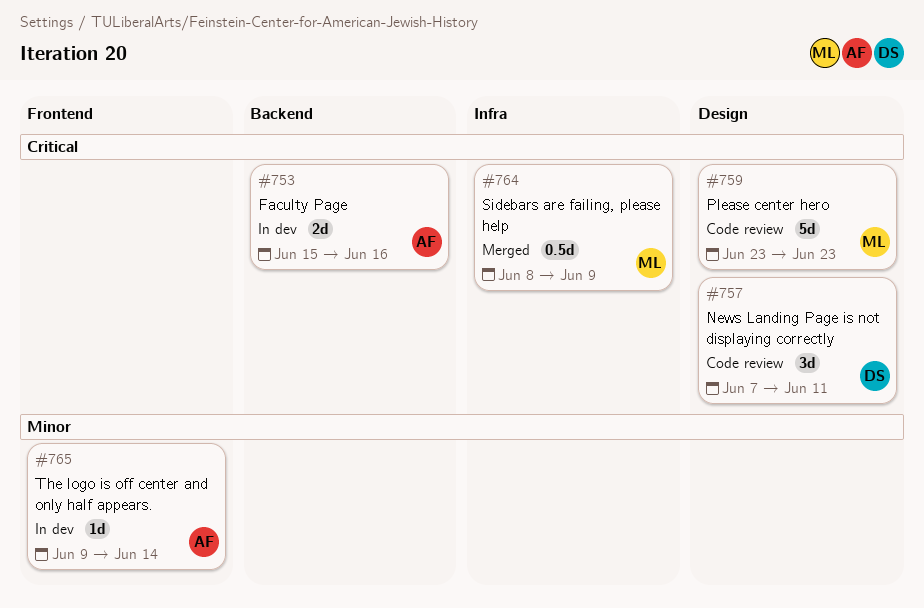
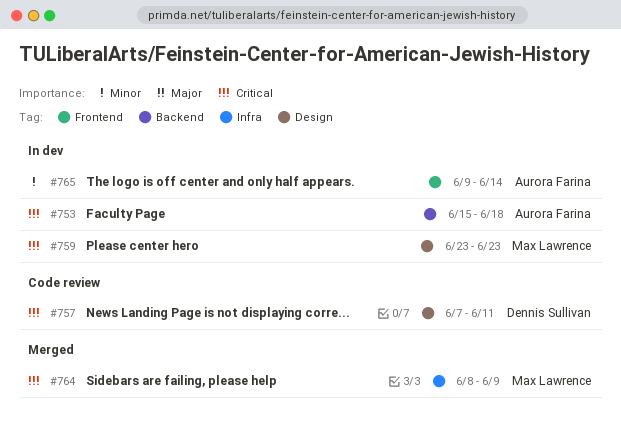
#753, due: Jun 16 -> Jun 18
#759, status: Code review -> In dev

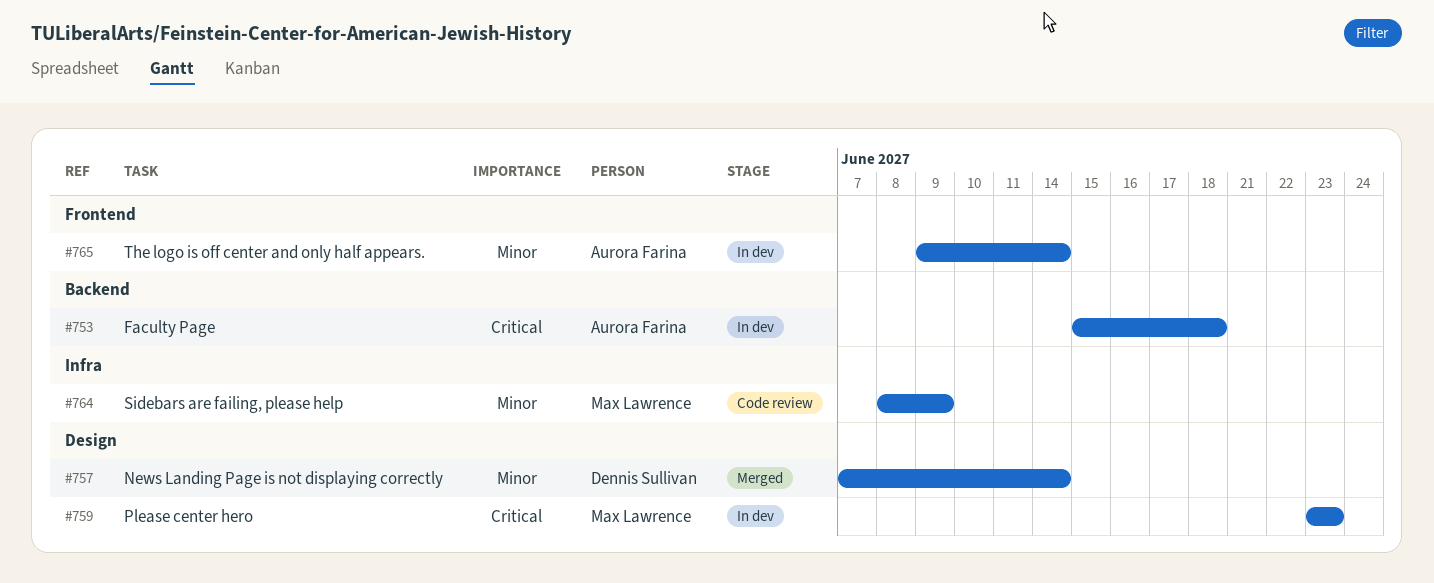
#757, status: Code review -> Merged
#757, priority: Critical -> Minor
#757, due: Jun 11 -> Jun 14
#764, status: Merged -> Code review
#764, priority: Critical -> Minor

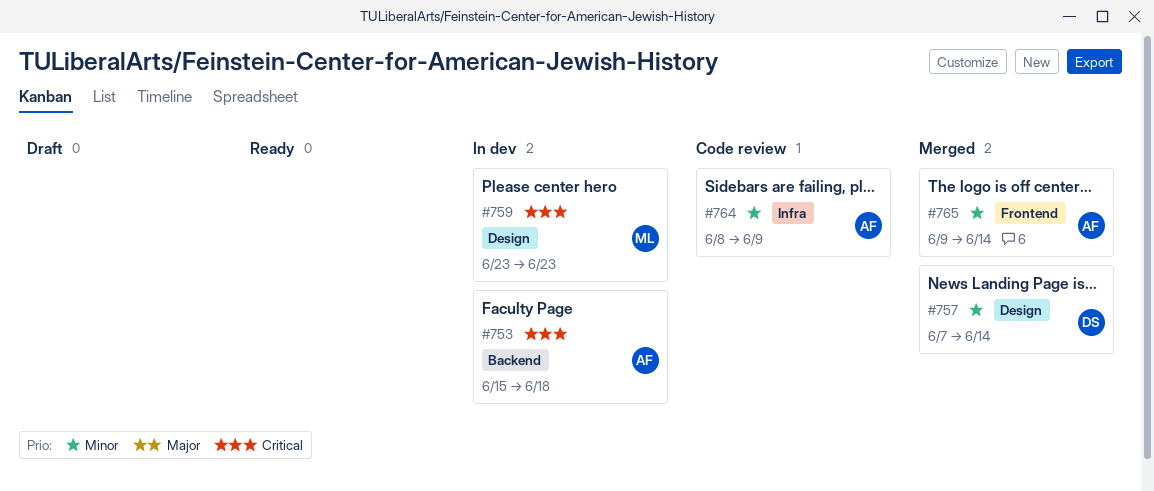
#764, owner: Max Lawrence -> Aurora Farina
#765, status: In dev -> Merged

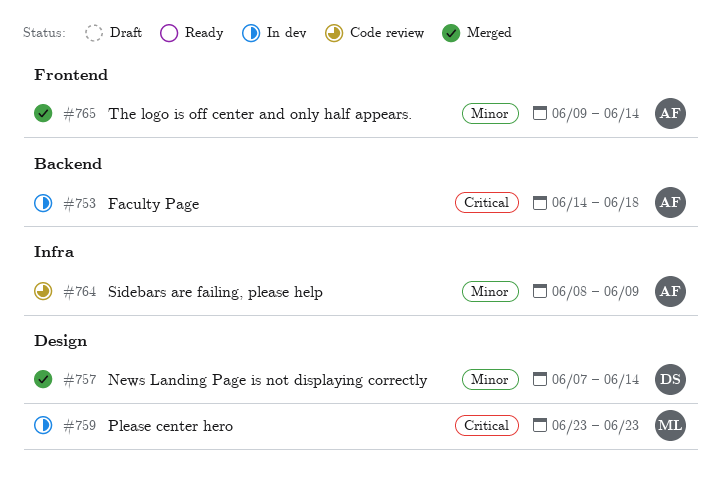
#753, start: Jun 15 -> Jun 14

